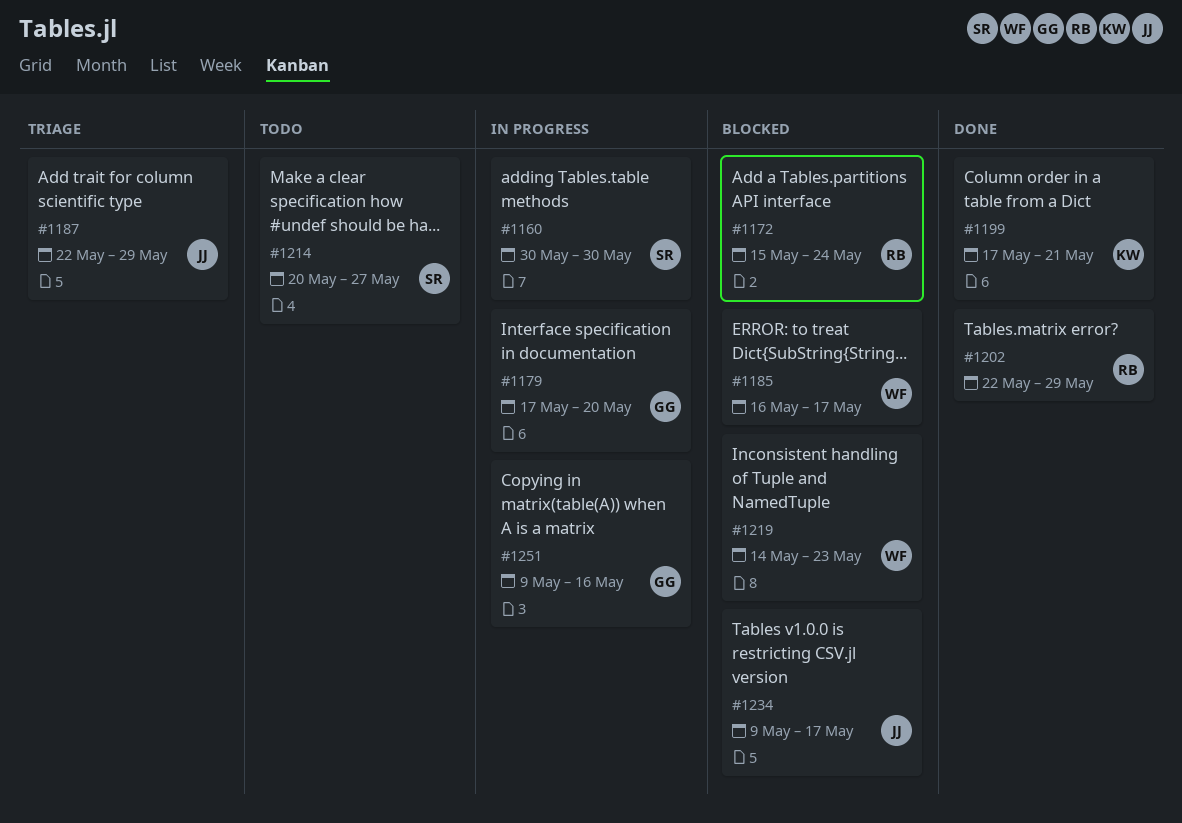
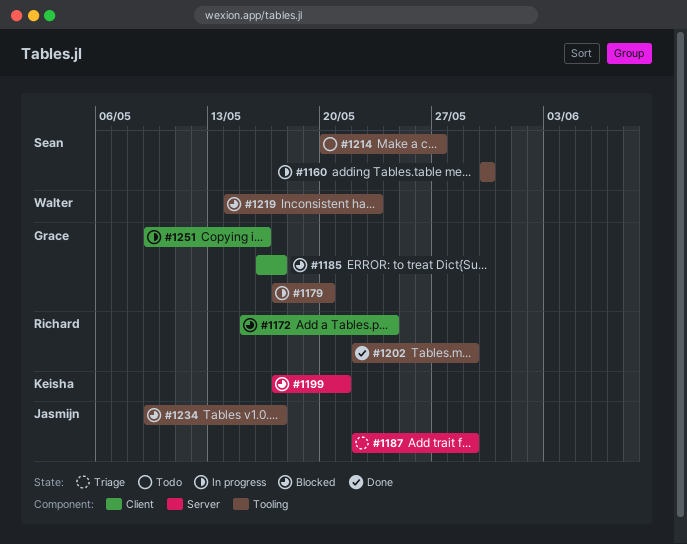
#1185, owner: Walter -> Grace
#1199, status: Done -> Blocked

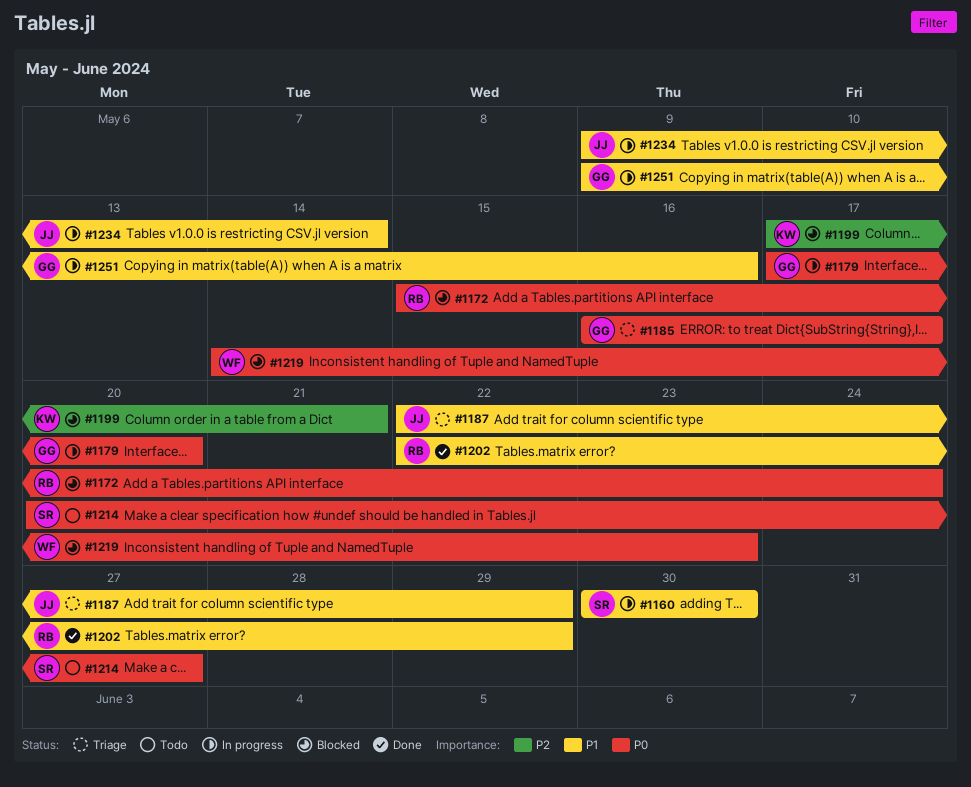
#1185, status: Blocked -> Triage
#1234, status: Blocked -> In progress
#1234, due: May 17 -> May 14

